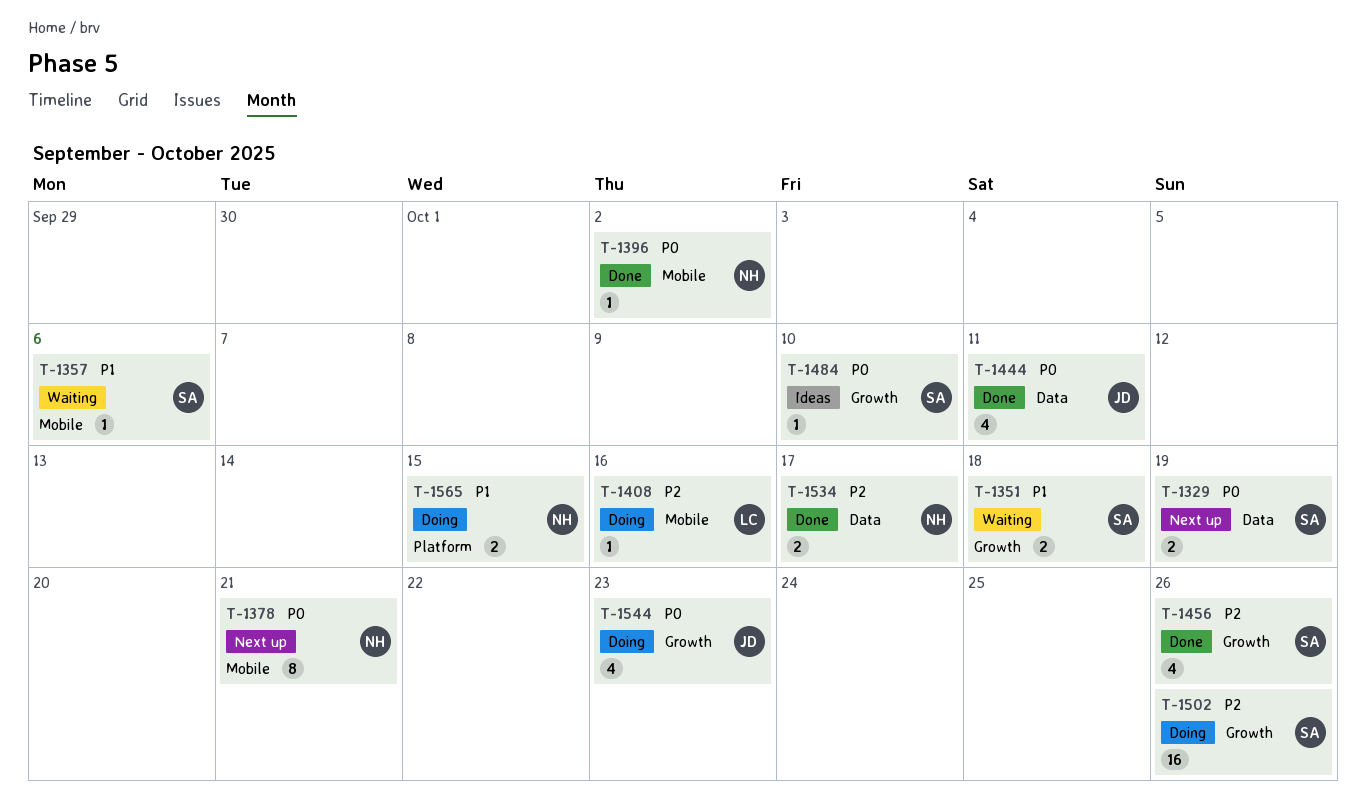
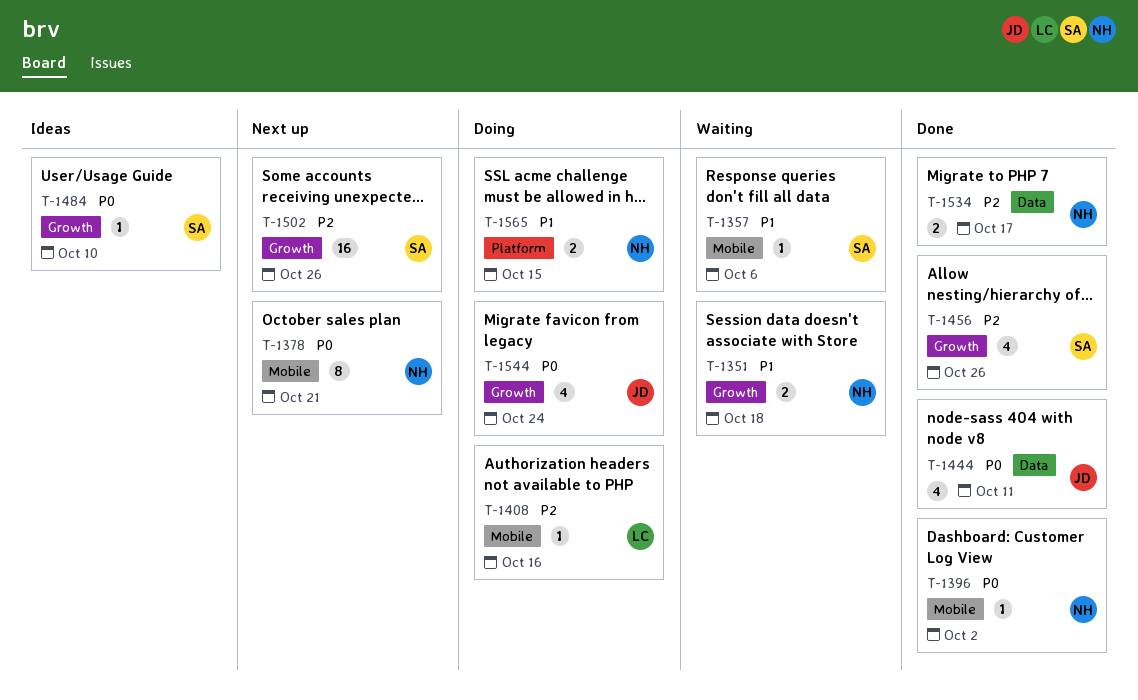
T-1329: present -> none
T-1351, owner: SA -> NH
T-1502, status: Doing -> Next up
T-1544, due: Oct 23 -> Oct 24

